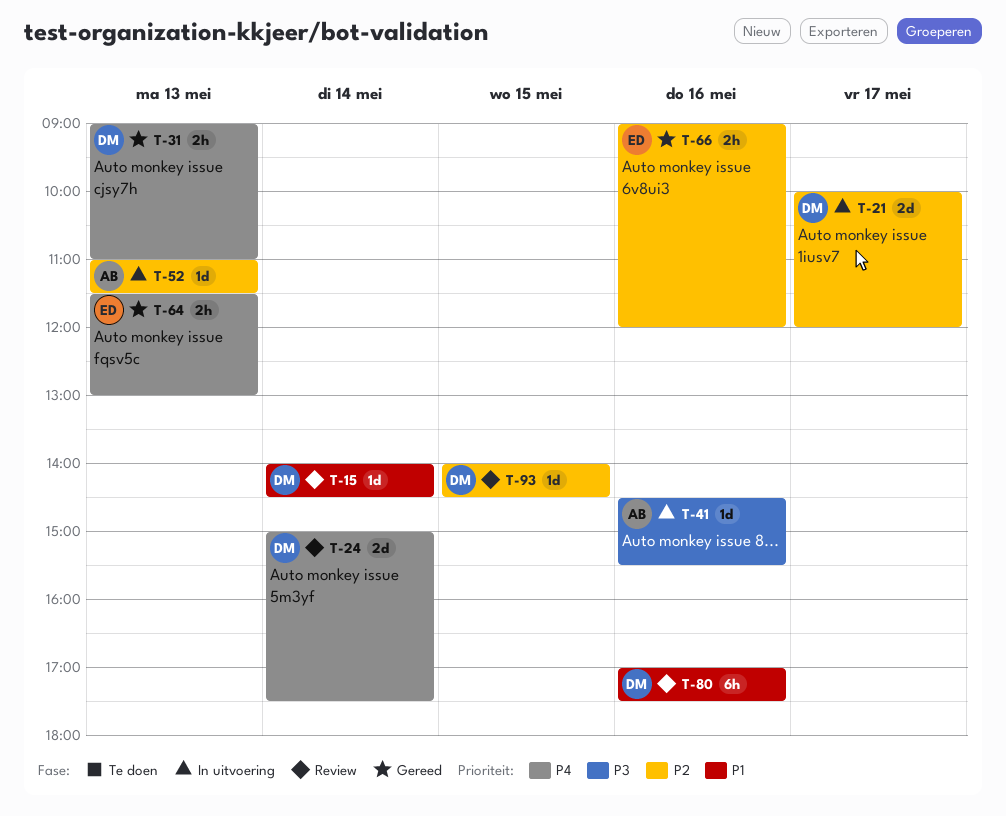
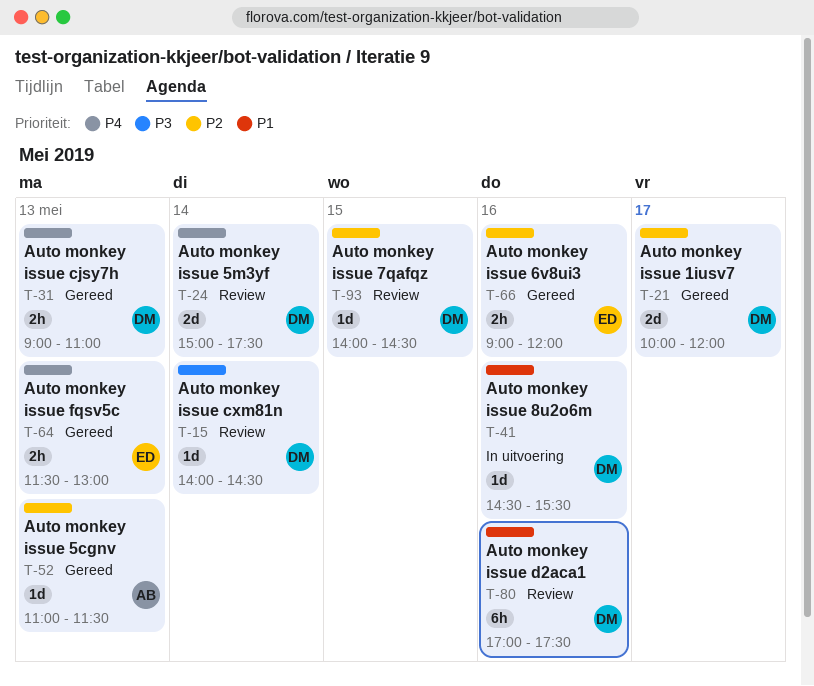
T-15, priority: P1 -> P3
T-21, status: In uitvoering -> Gereed
T-41, owner: AB -> DM
T-41, priority: P3 -> P1
T-52, status: In uitvoering -> Gereed

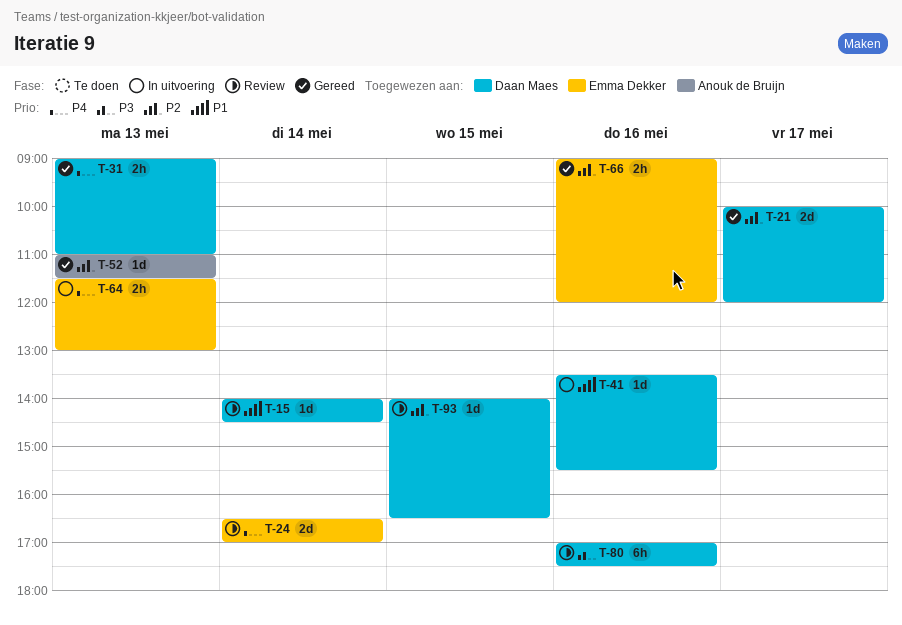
T-15, priority: P3 -> P1
T-24, owner: Daan Maes -> Emma Dekker
T-24, begins: 15:00 -> 16:30
T-24, ends: 17:30 -> 17:00
T-41, begins: 14:30 -> 13:30
T-64, status: Gereed -> In uitvoering
T-80, priority: P1 -> P3
T-93, ends: 14:30 -> 16:30

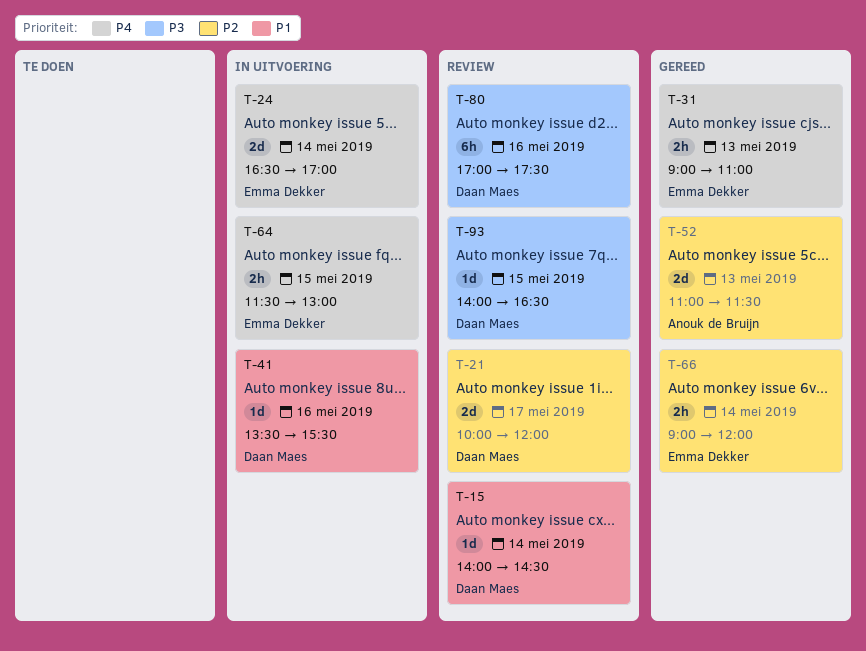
T-21, status: Gereed -> Review
T-24, status: Review -> In uitvoering
T-31, owner: Daan Maes -> Emma Dekker
T-52, estimate: 1d -> 2d
T-64, day: May 13 -> May 15
T-66, day: May 16 -> May 14
T-93, priority: P2 -> P3

